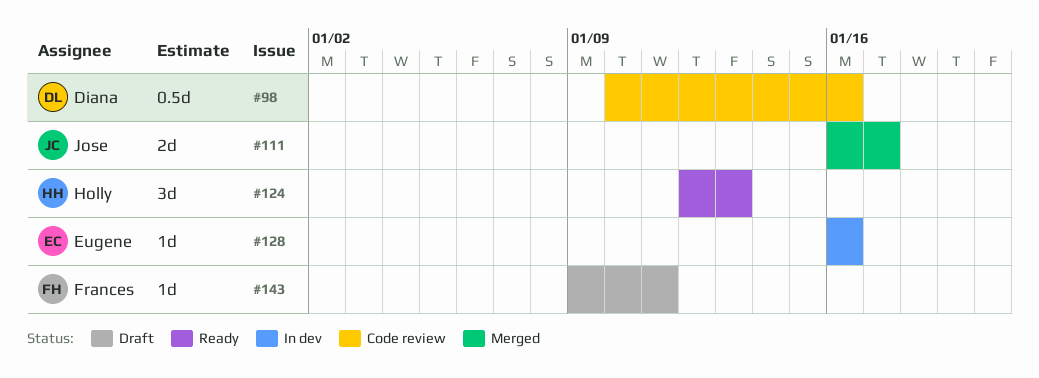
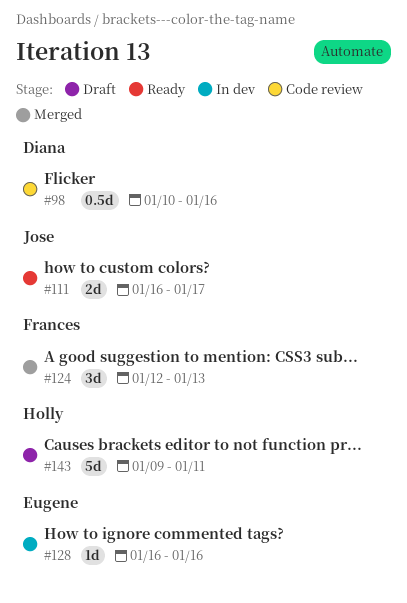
#111, status: Merged -> Ready
#124, status: Ready -> Merged
#124, owner: Holly -> Frances
#143, owner: Frances -> Holly
#143, estimate: 1d -> 5d

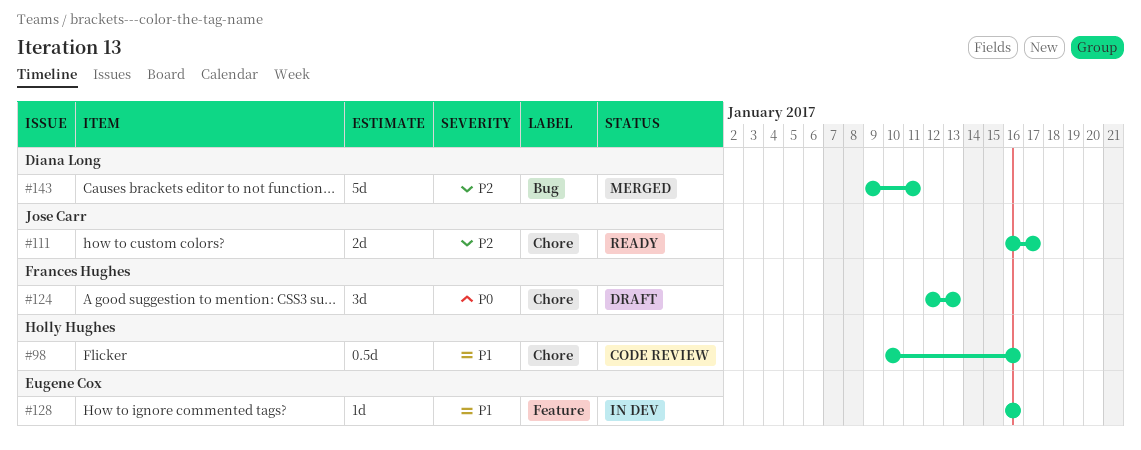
#98, owner: Diana Long -> Holly Hughes
#124, status: Merged -> Draft
#143, status: Draft -> Merged
#143, owner: Holly Hughes -> Diana Long

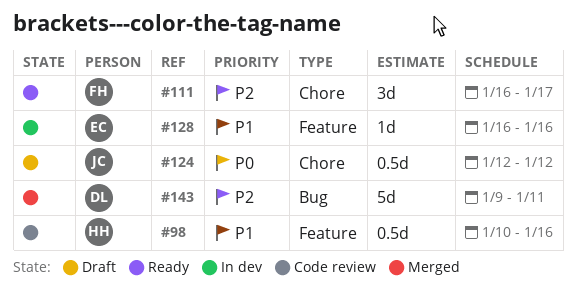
#98, label: Chore -> Feature
#111, owner: Jose Carr -> Frances Hughes
#111, estimate: 2d -> 3d
#124, owner: Frances Hughes -> Jose Carr
#124, estimate: 3d -> 0.5d
#124, due: Jan 13 -> Jan 12

